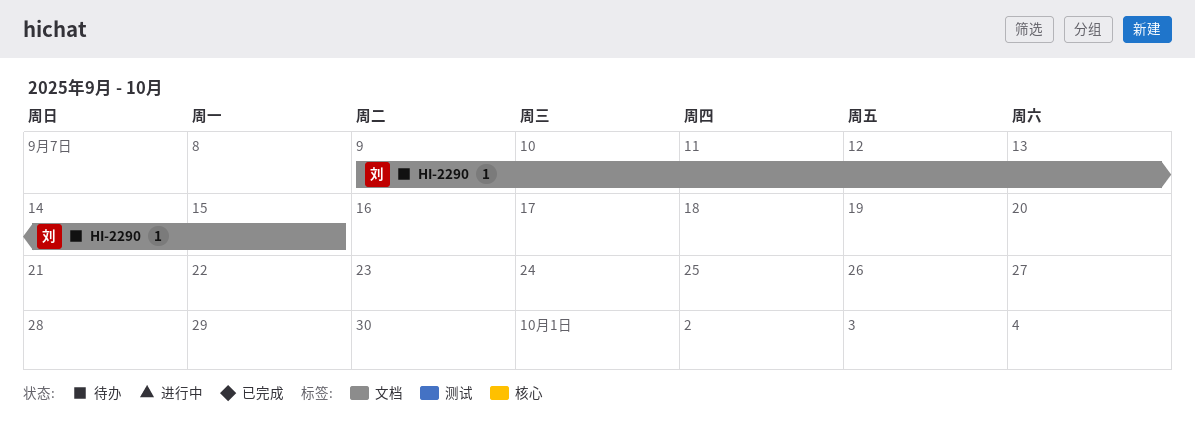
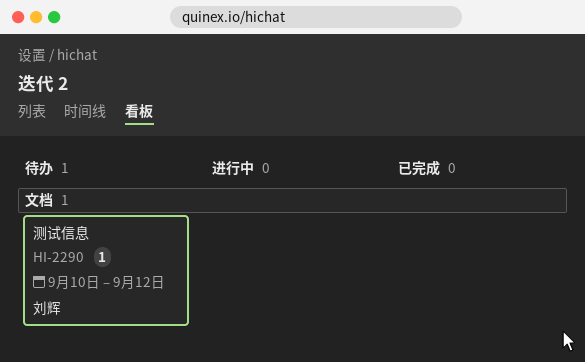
HI-2290, start: Sep 9 -> Sep 10
HI-2290, due: Sep 15 -> Sep 12

